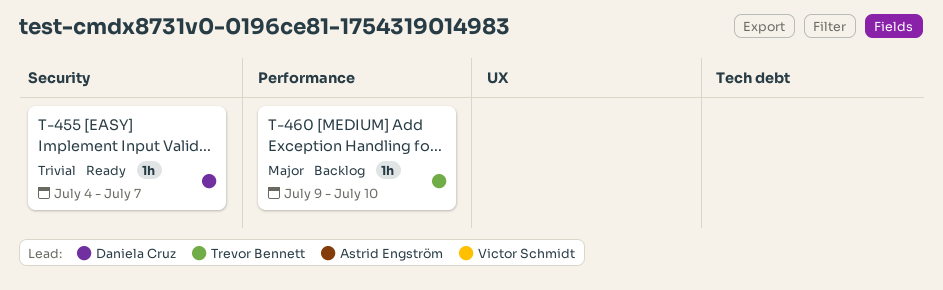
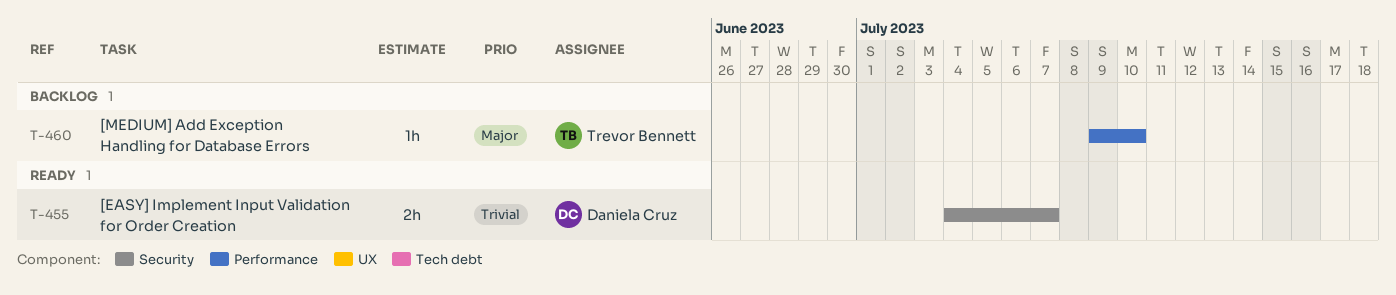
T-455, estimate: 1h -> 2h

